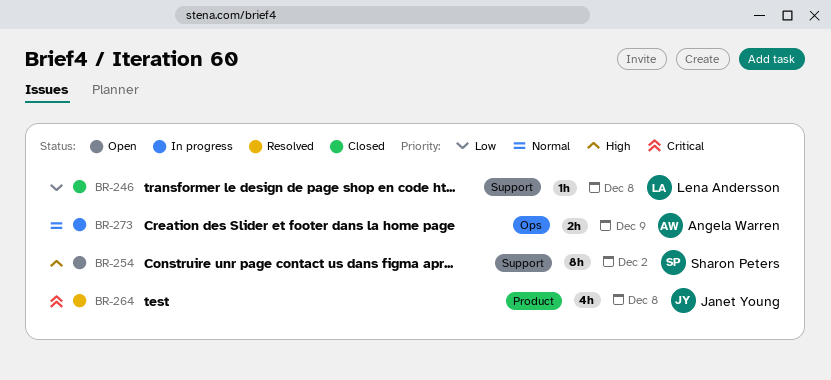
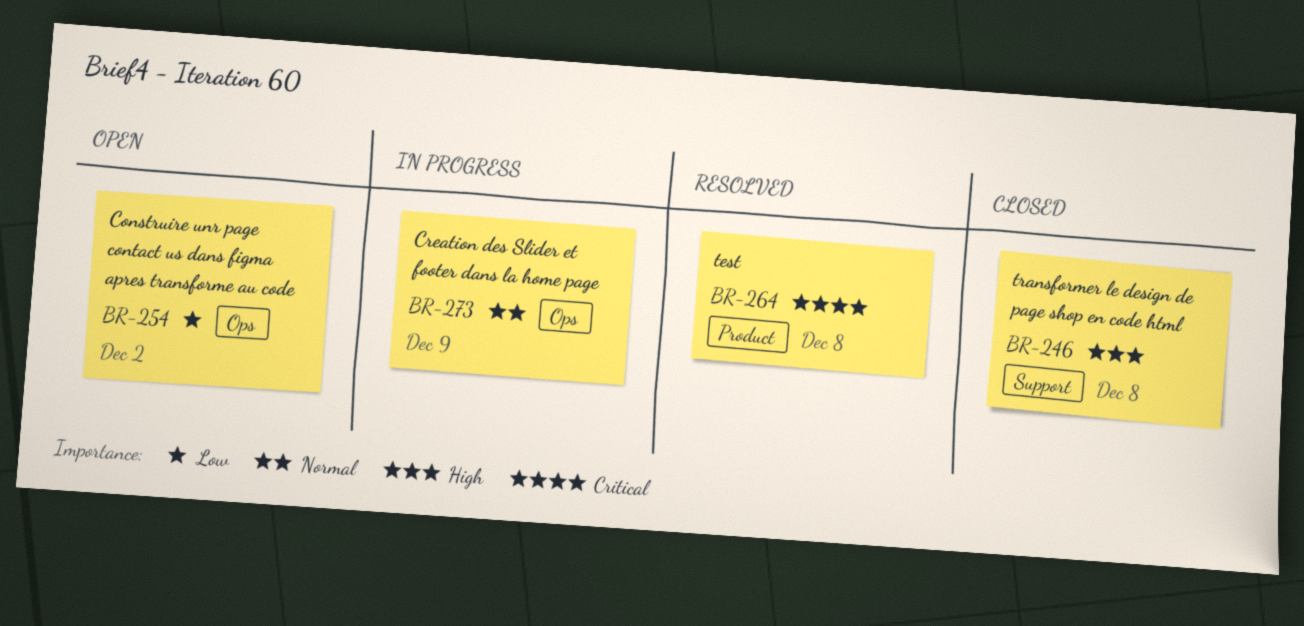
BR-246, priority: Low -> High
BR-254, priority: High -> Low
BR-254, label: Support -> Ops

